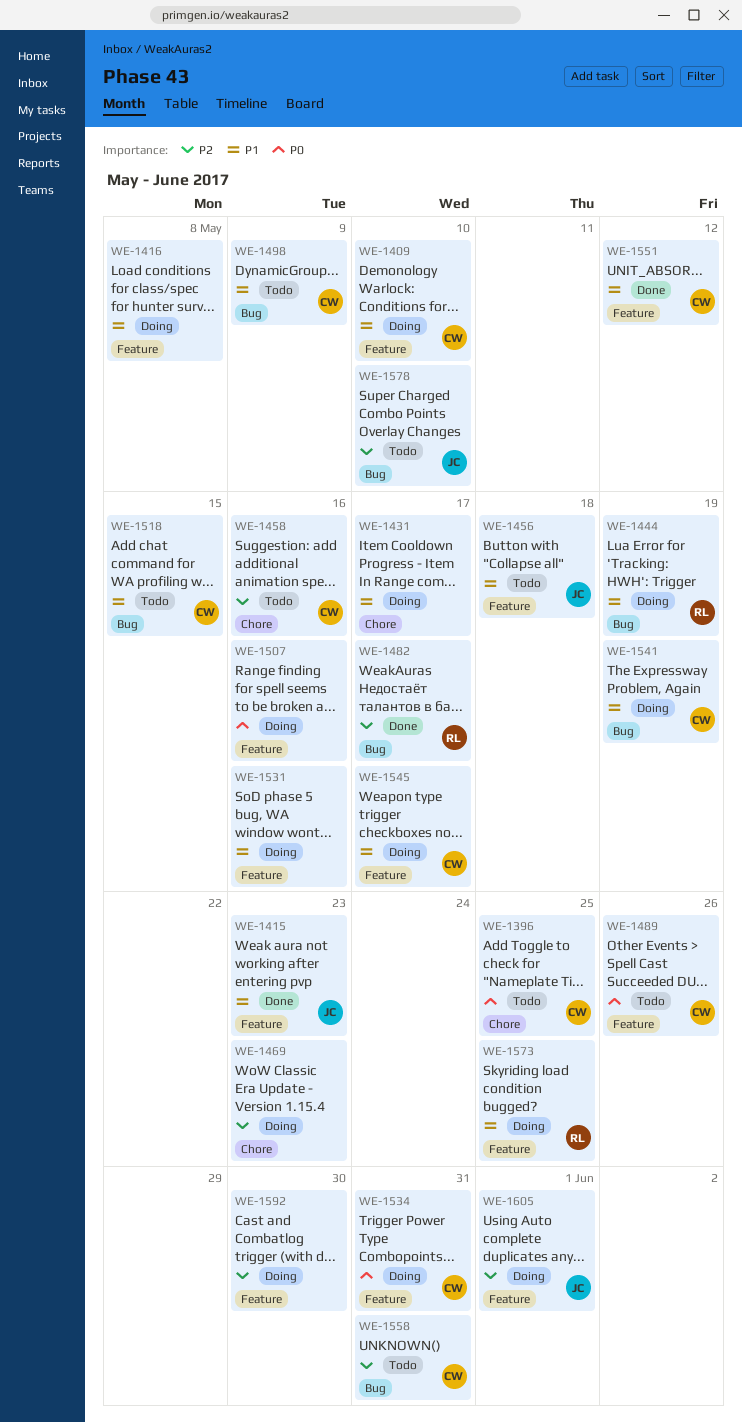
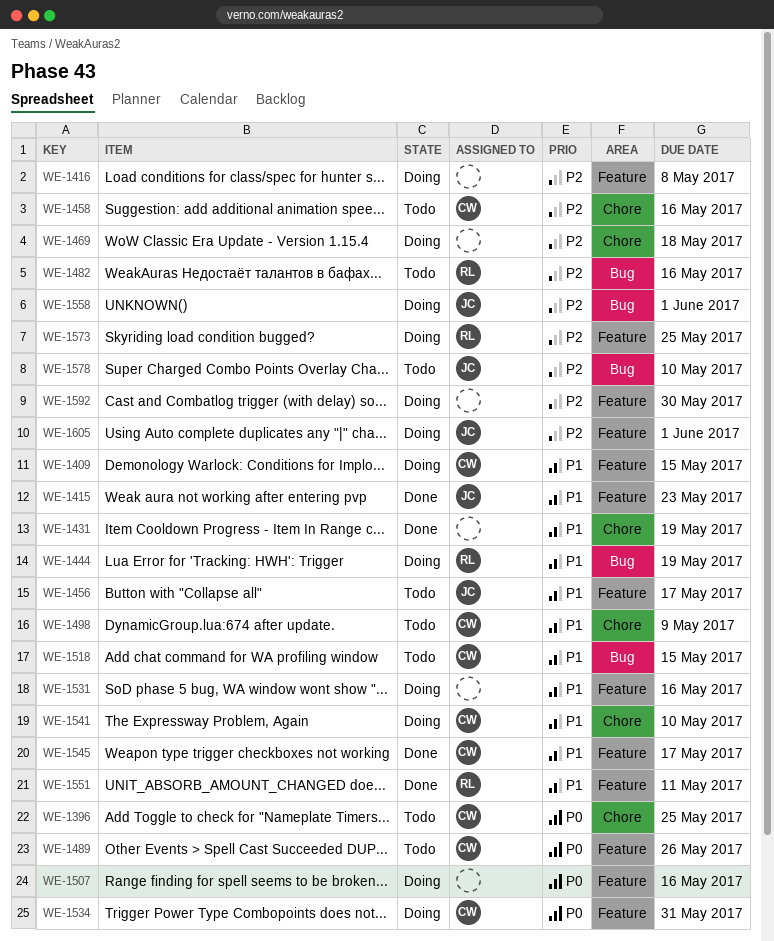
WE-1409, due: May 10 -> May 15
WE-1416, priority: P1 -> P2
WE-1431, status: Doing -> Done
WE-1431, due: May 17 -> May 19
WE-1456, due: May 18 -> May 17
WE-1469, due: May 23 -> May 18
WE-1482, status: Done -> Todo
WE-1482, due: May 17 -> May 16
WE-1498, label: Bug -> Chore
WE-1541, label: Bug -> Chore
WE-1541, due: May 19 -> May 10
WE-1545, status: Doing -> Done
WE-1551, owner: CW -> RL
WE-1551, due: May 12 -> May 11
WE-1558, status: Todo -> Doing
WE-1558, owner: CW -> JC
WE-1558, due: May 31 -> Jun 1
WE-1573, priority: P1 -> P2

